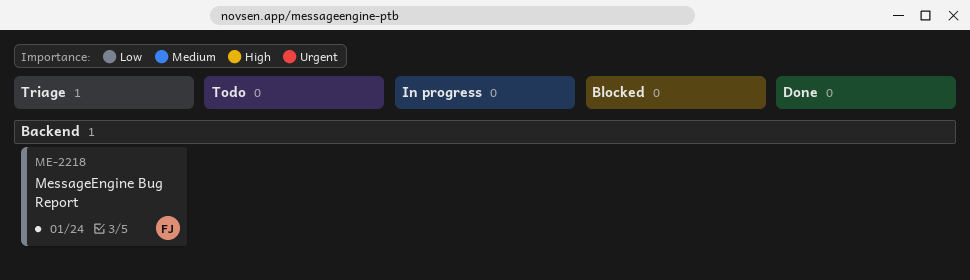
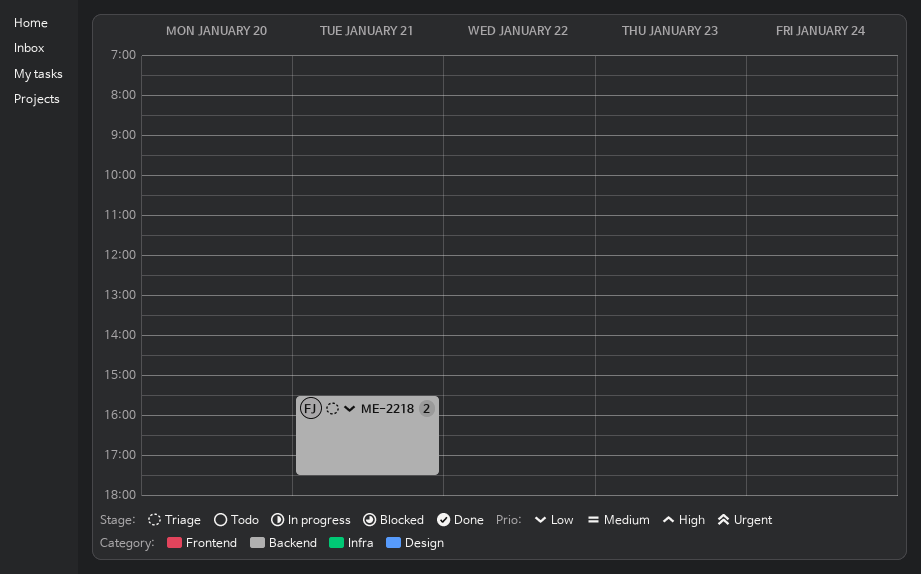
ME-2218, estimate: 1 -> 2
ME-2218, day: Jan 24 -> Jan 21

